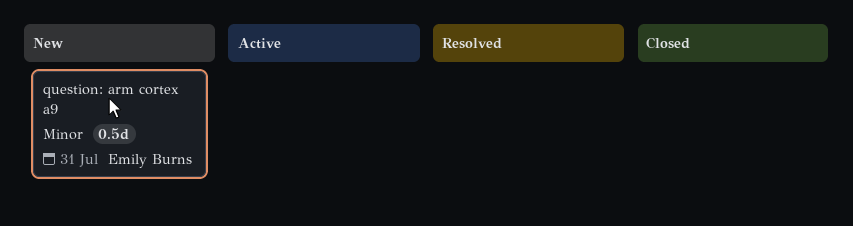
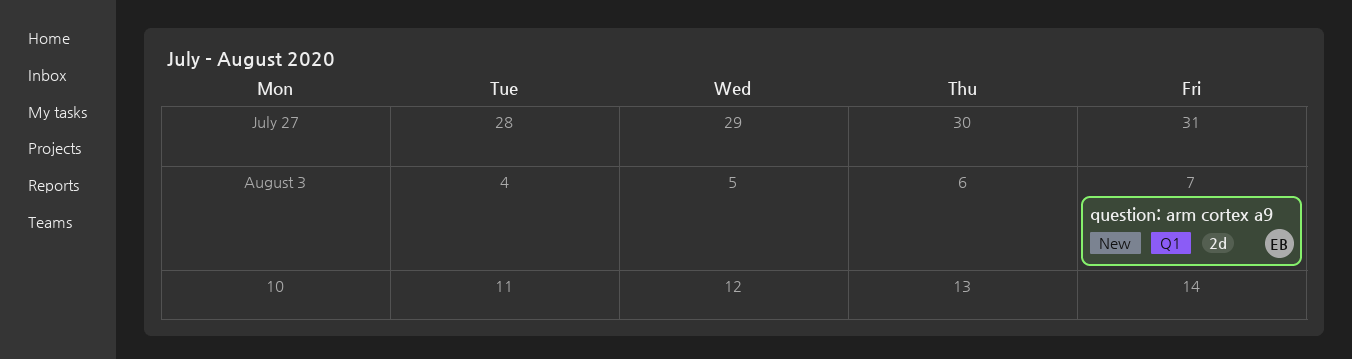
question: arm cortex a9, estimate: 0.5d -> 2d
question: arm cortex a9, due: Jul 31 -> Aug 7

